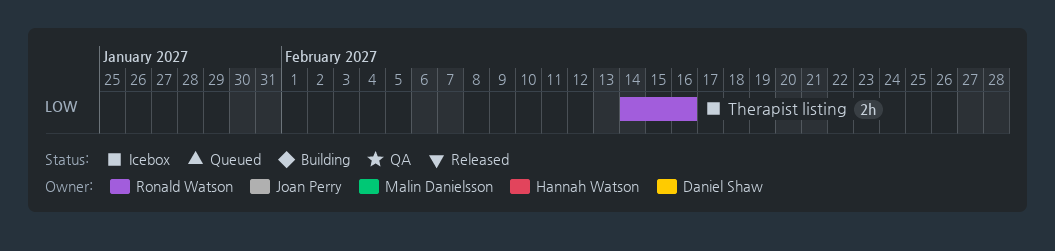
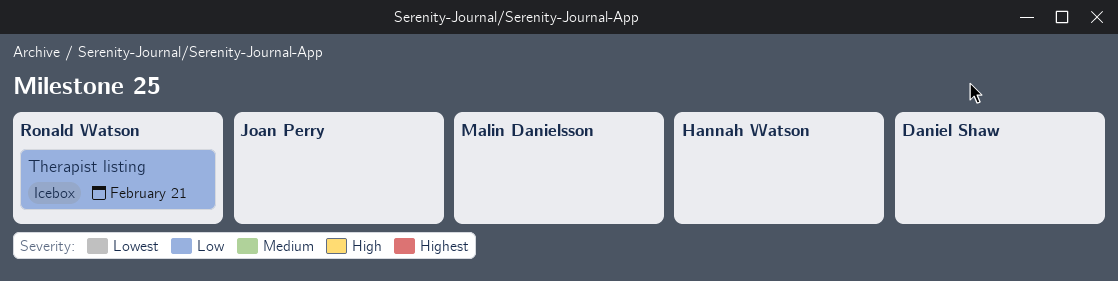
Therapist listing, due: Feb 16 -> Feb 21

